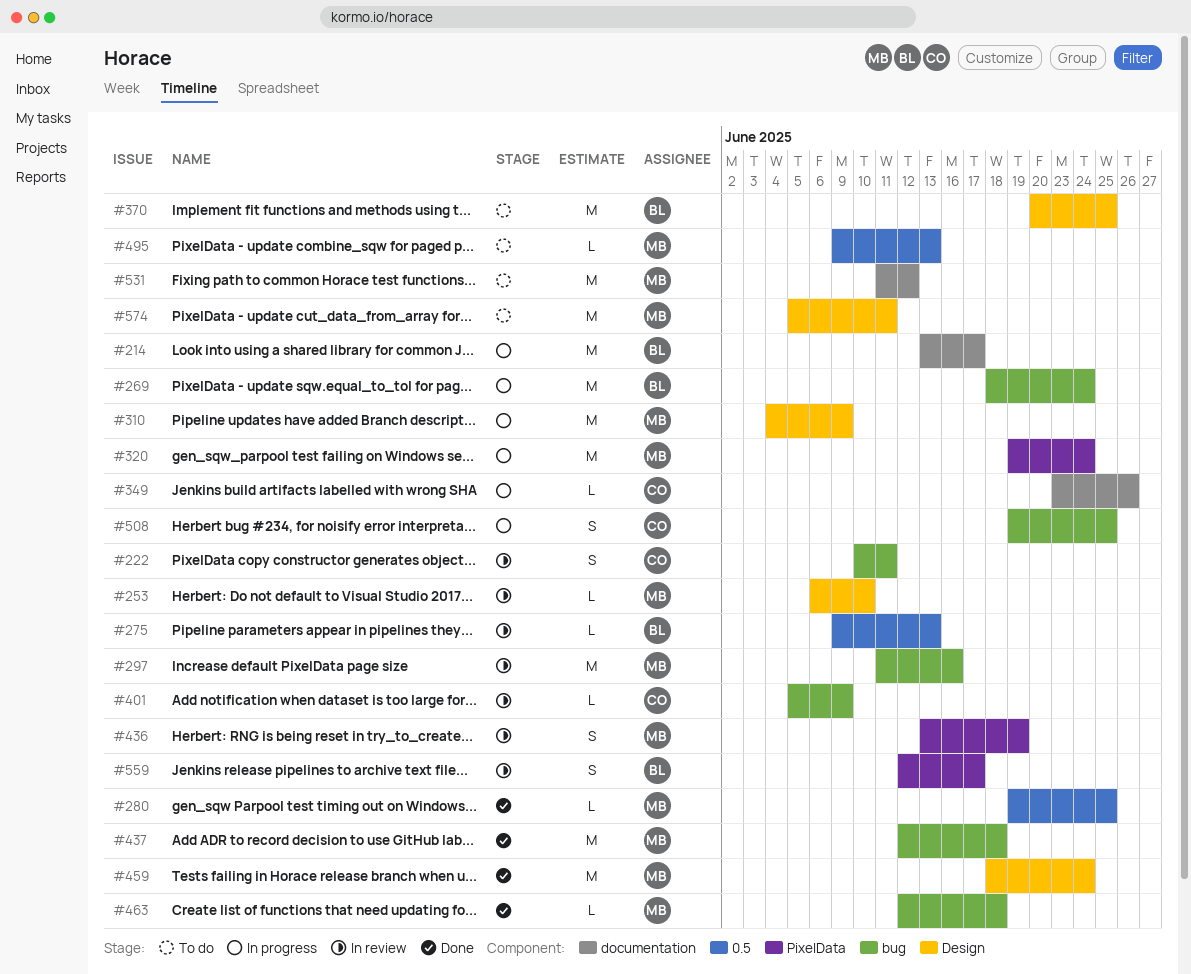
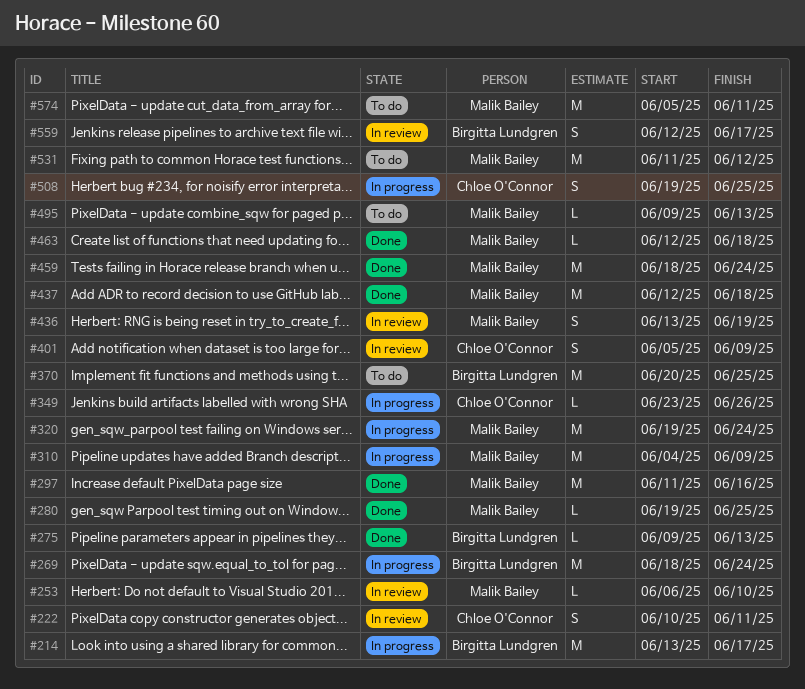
#275, status: In review -> Done
#297, status: In review -> Done
#401, estimate: L -> S

